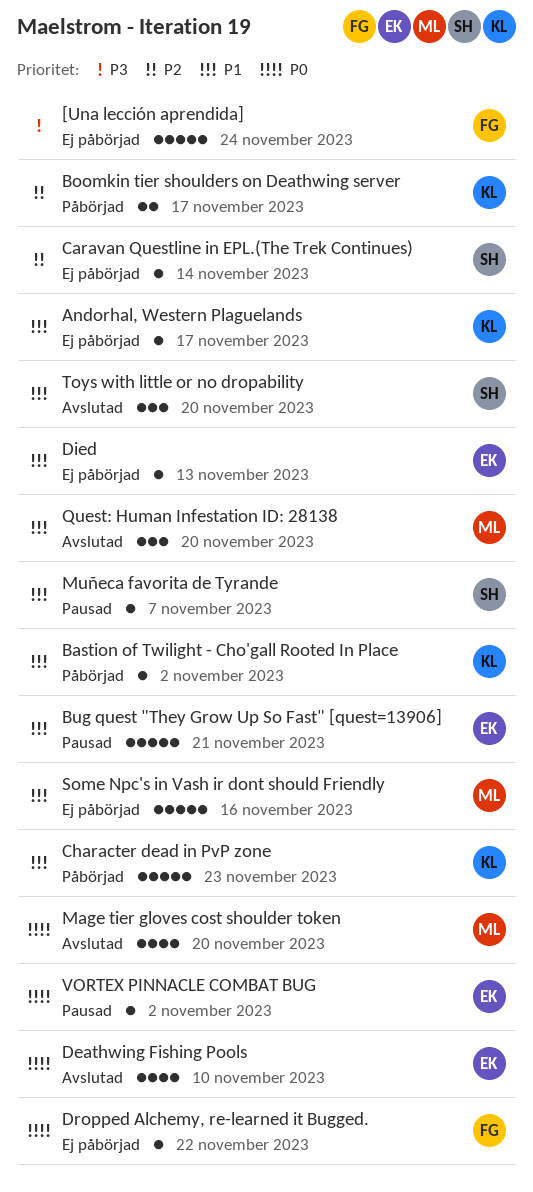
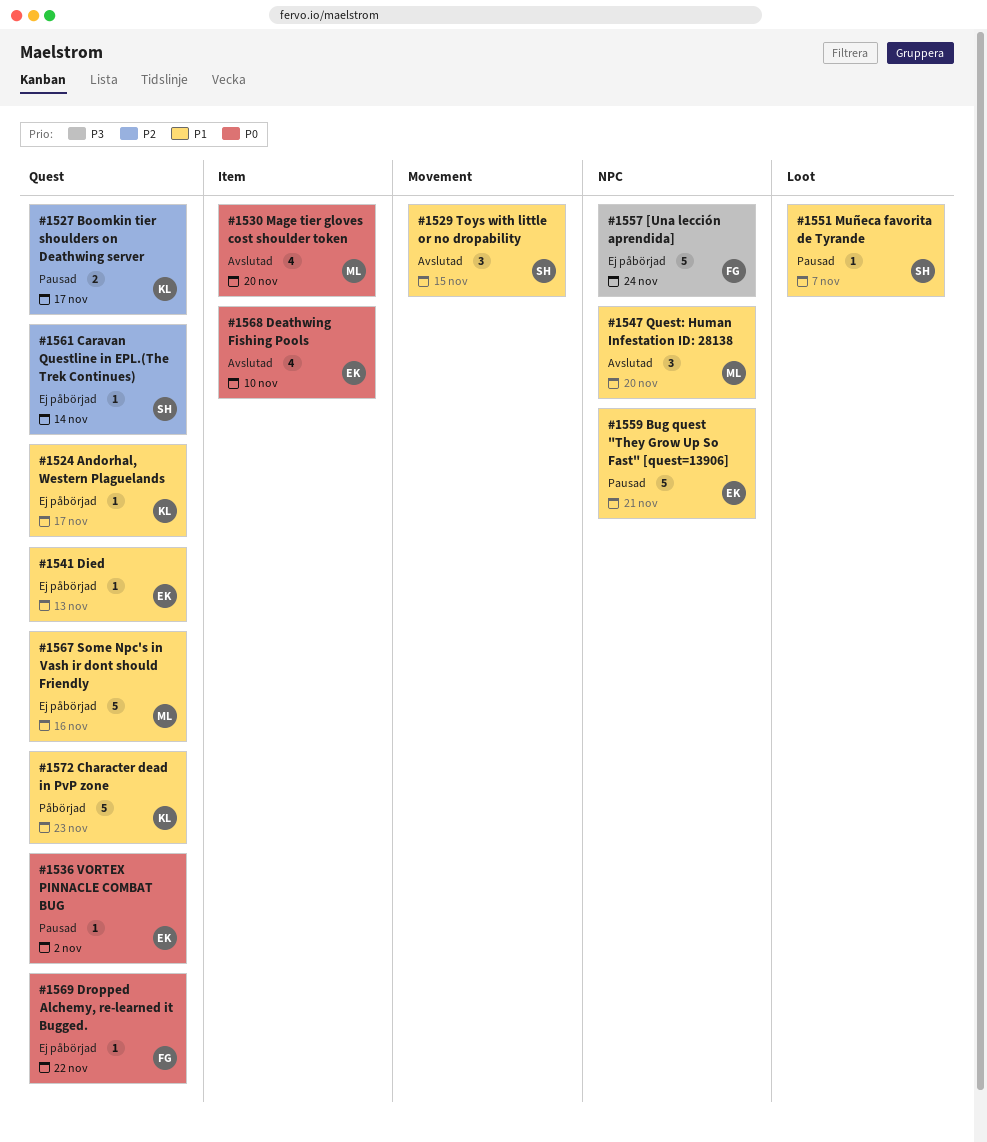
Bastion of Twilight - Cho'gall Rooted In Place: present -> none
Boomkin tier shoulders on Deathwing server, status: Påbörjad -> Pausad
Toys with little or no dropability, due: Nov 20 -> Nov 15

